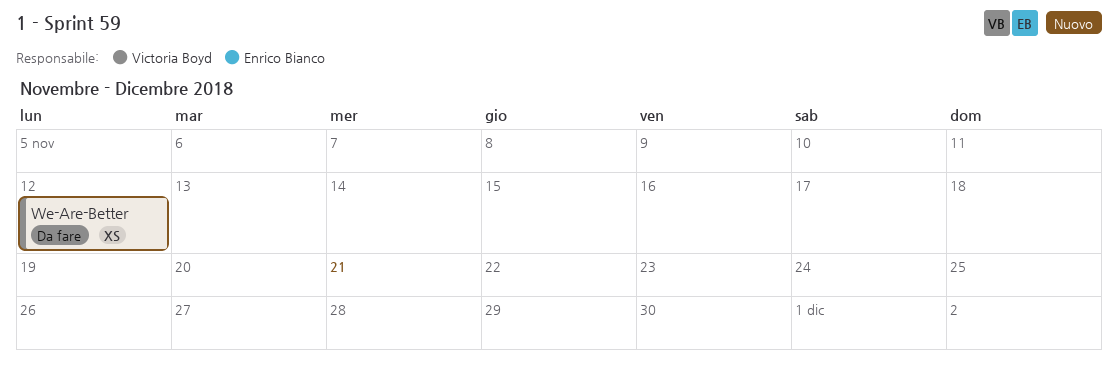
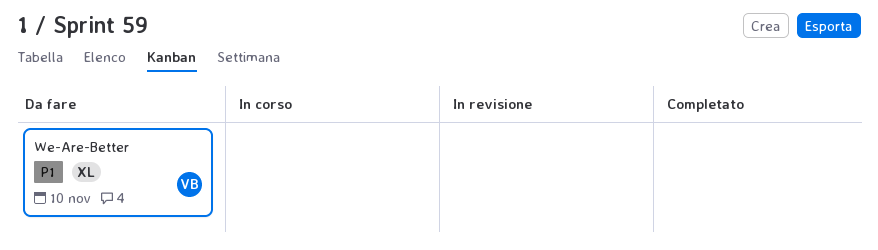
We-Are-Better, estimate: XS -> XL
We-Are-Better, due: Nov 12 -> Nov 10

